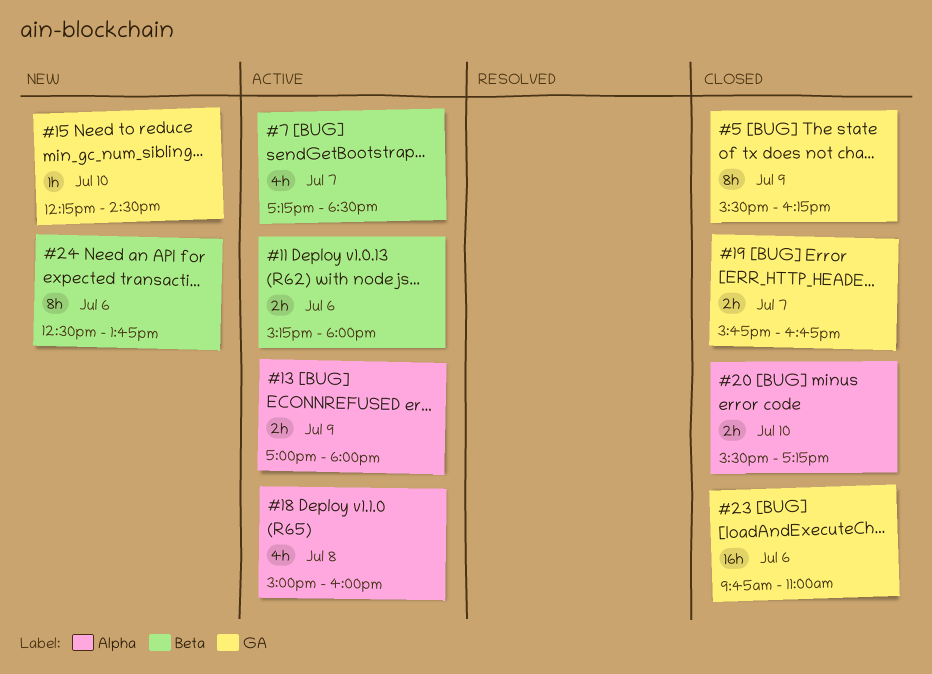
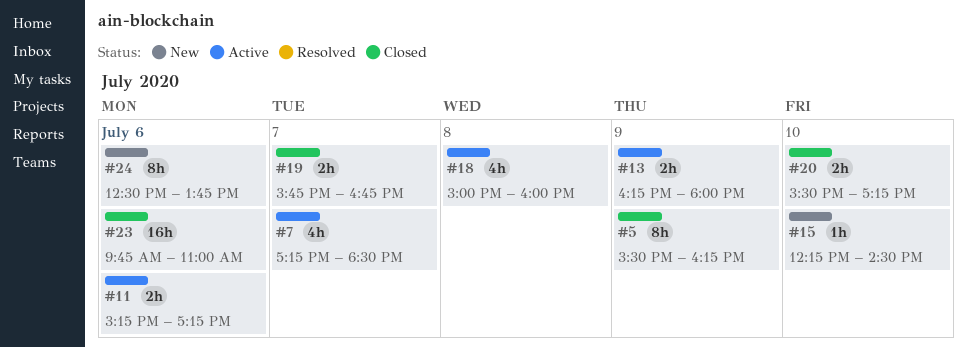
#11, ends: 18:00 -> 17:15
#13, begins: 17:00 -> 16:15

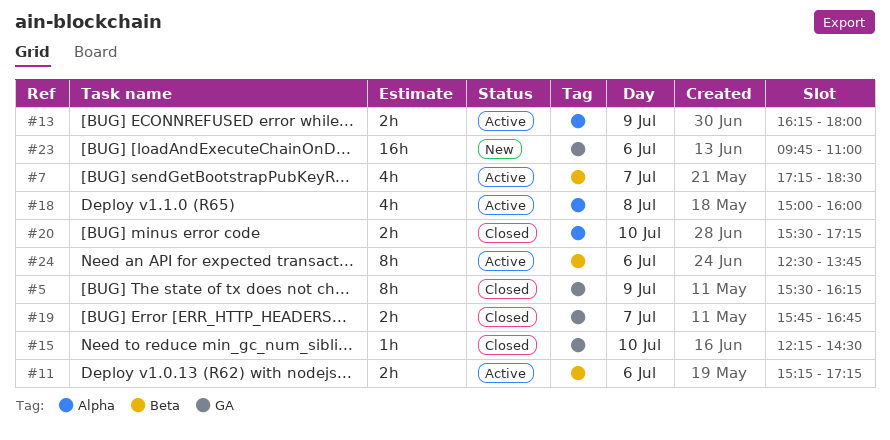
#15, status: New -> Closed
#23, status: Closed -> New
#24, status: New -> Active

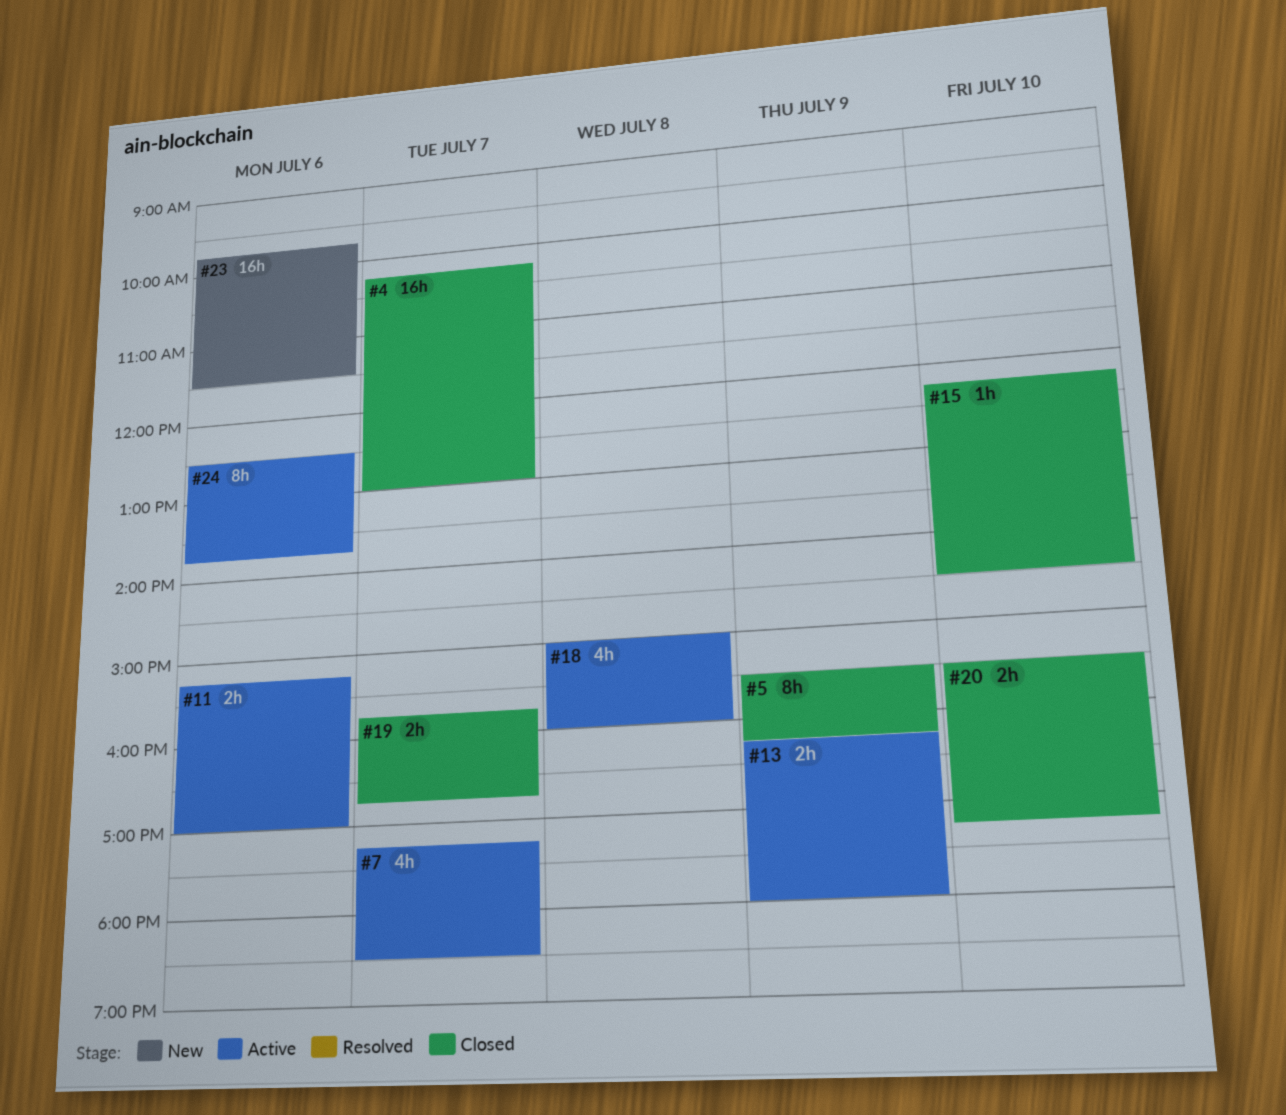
#4: none -> present
#11, ends: 17:15 -> 17:00
#23, ends: 11:00 -> 11:30

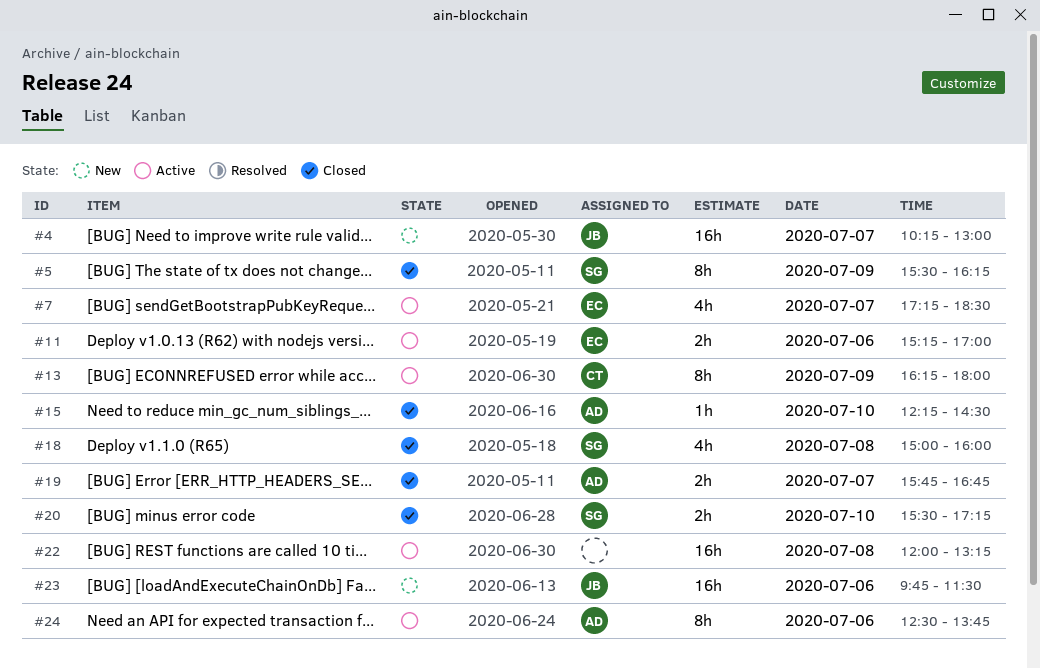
#4, status: Closed -> New
#13, estimate: 2h -> 8h
#18, status: Active -> Closed
#22: none -> present

